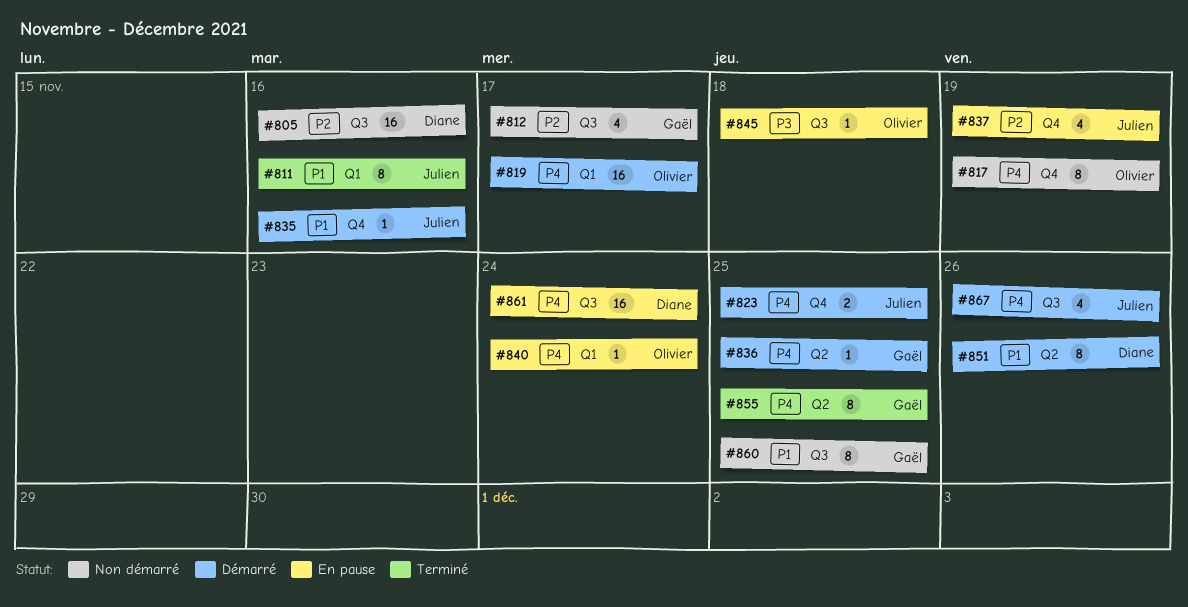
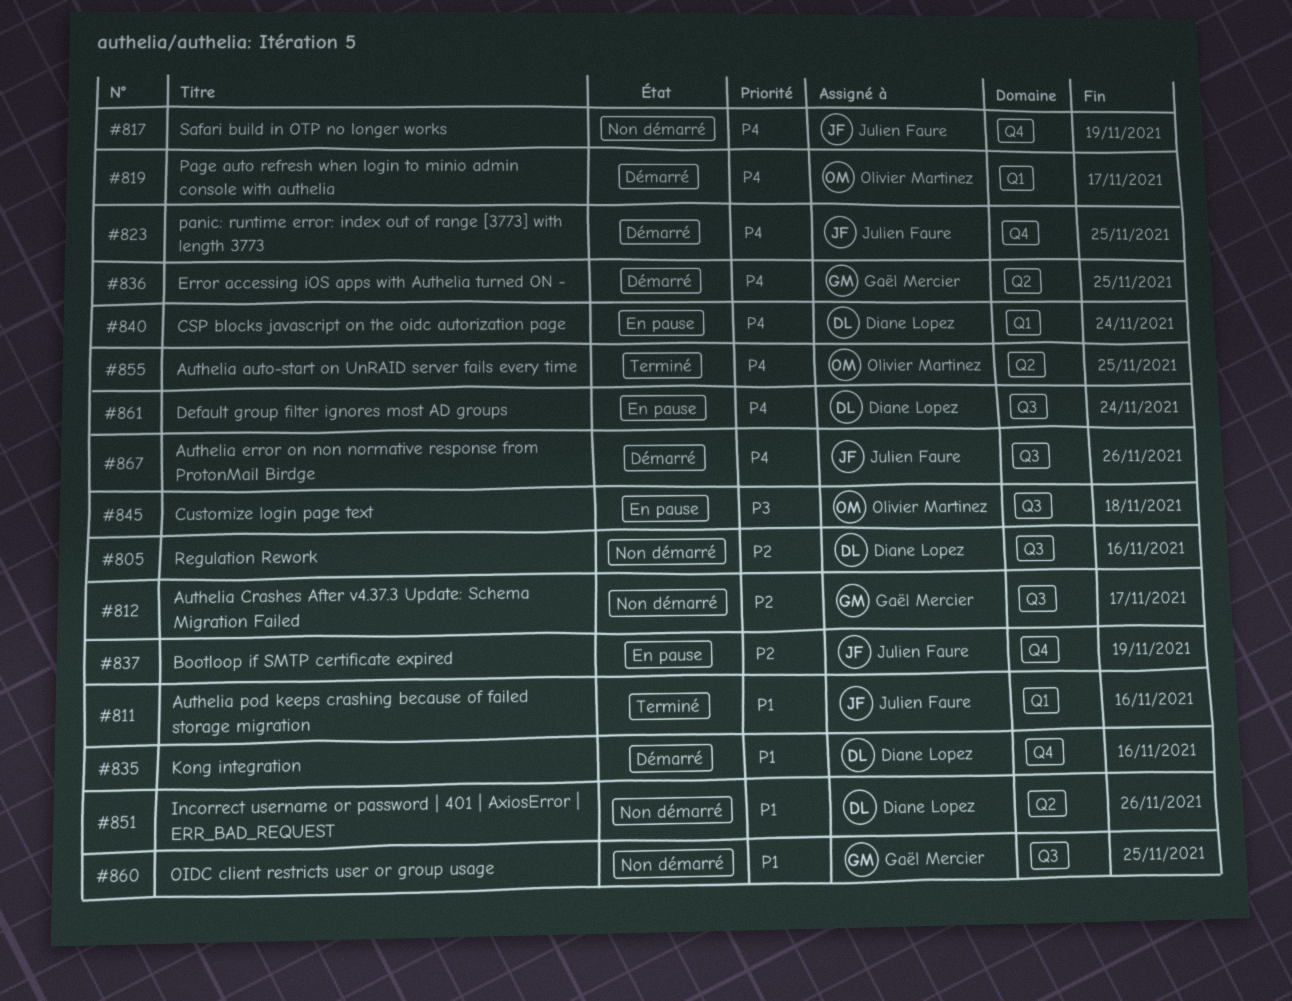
#817, owner: Olivier Martinez -> Julien Faure
#835, owner: Julien Faure -> Diane Lopez
#840, owner: Olivier Martinez -> Diane Lopez
#851, status: Démarré -> Non démarré
#855, owner: Gaël Mercier -> Olivier Martinez

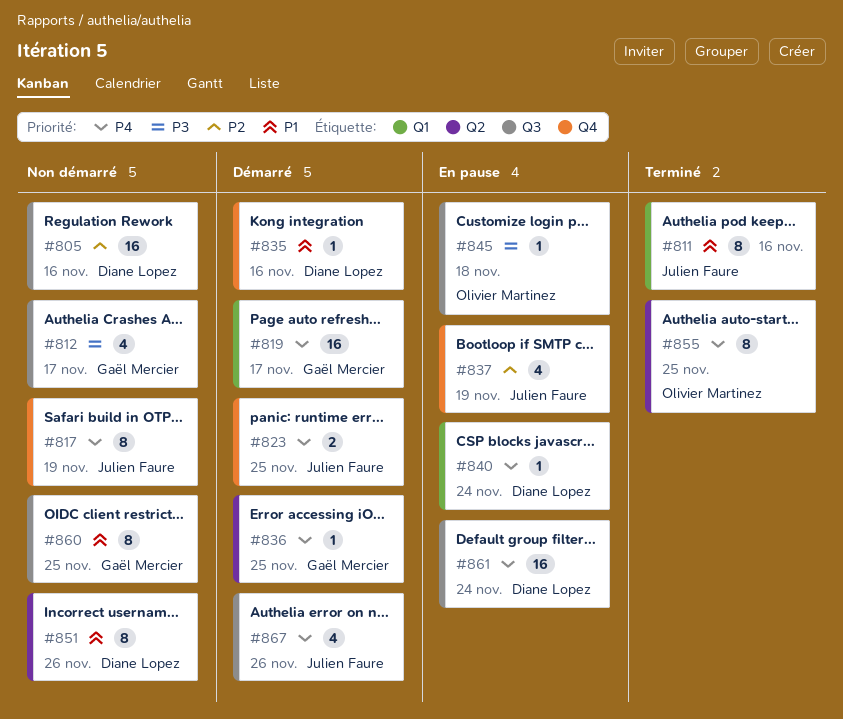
#812, priority: P2 -> P3
#819, owner: Olivier Martinez -> Gaël Mercier

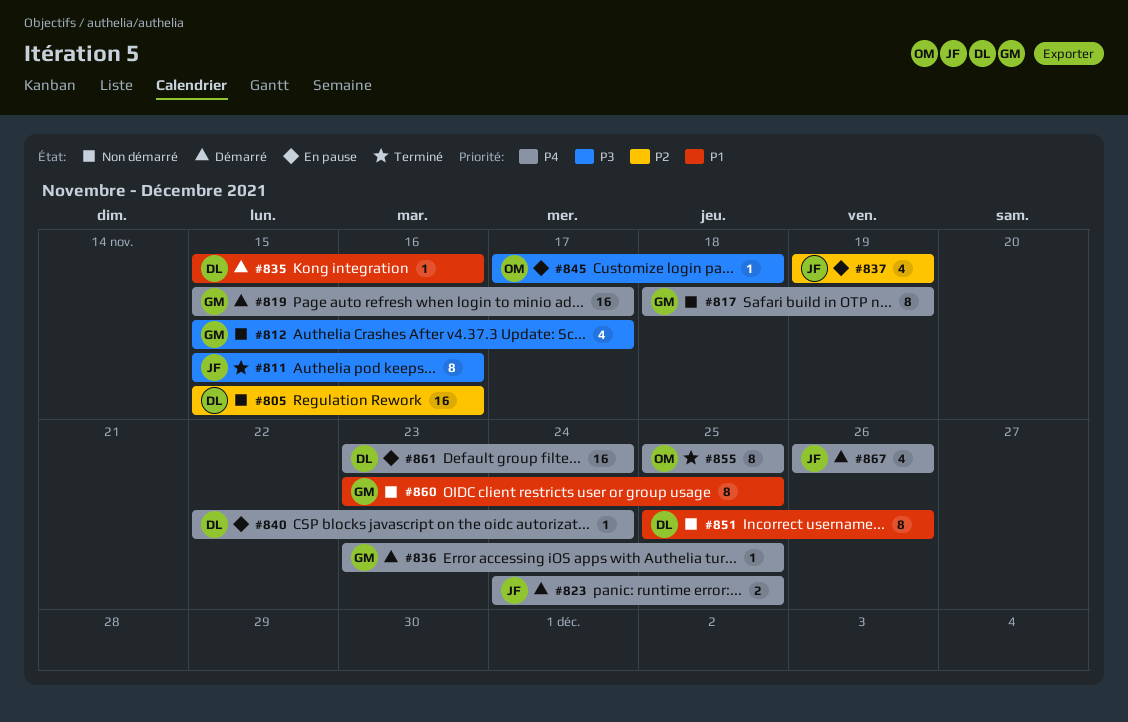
#811, priority: P1 -> P3
#817, owner: Julien Faure -> Gaël Mercier

